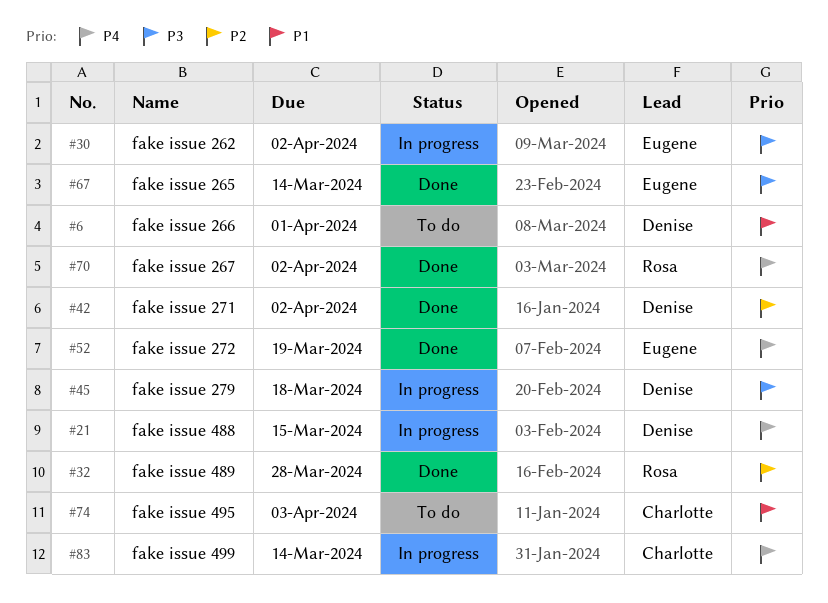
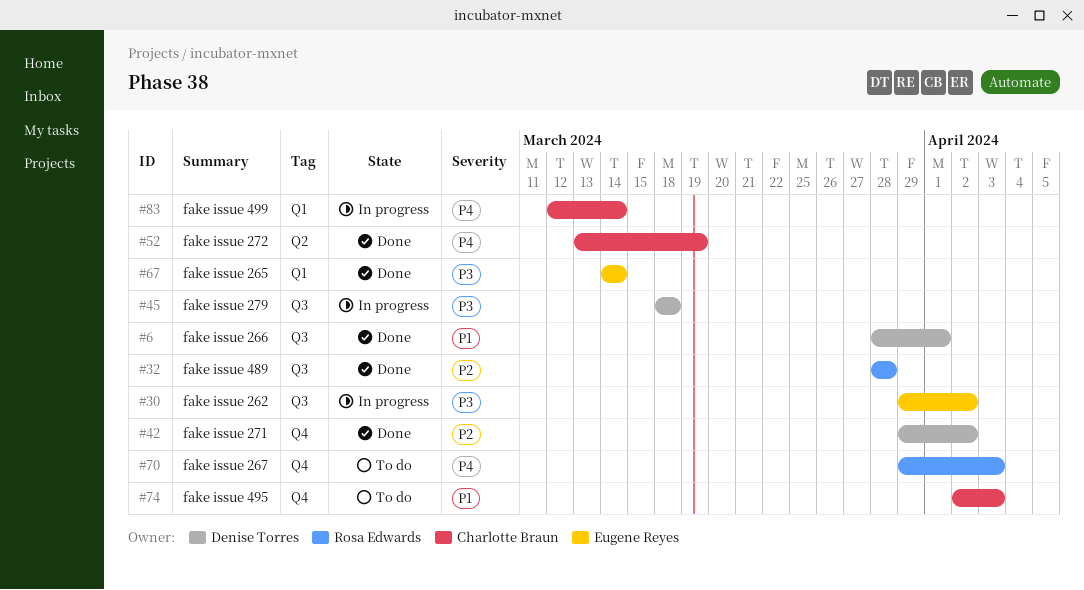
#6, status: To do -> Done
#21: present -> none
#52, owner: Eugene Reyes -> Charlotte Braun
#70, status: Done -> To do
#70, due: Apr 2 -> Apr 3

